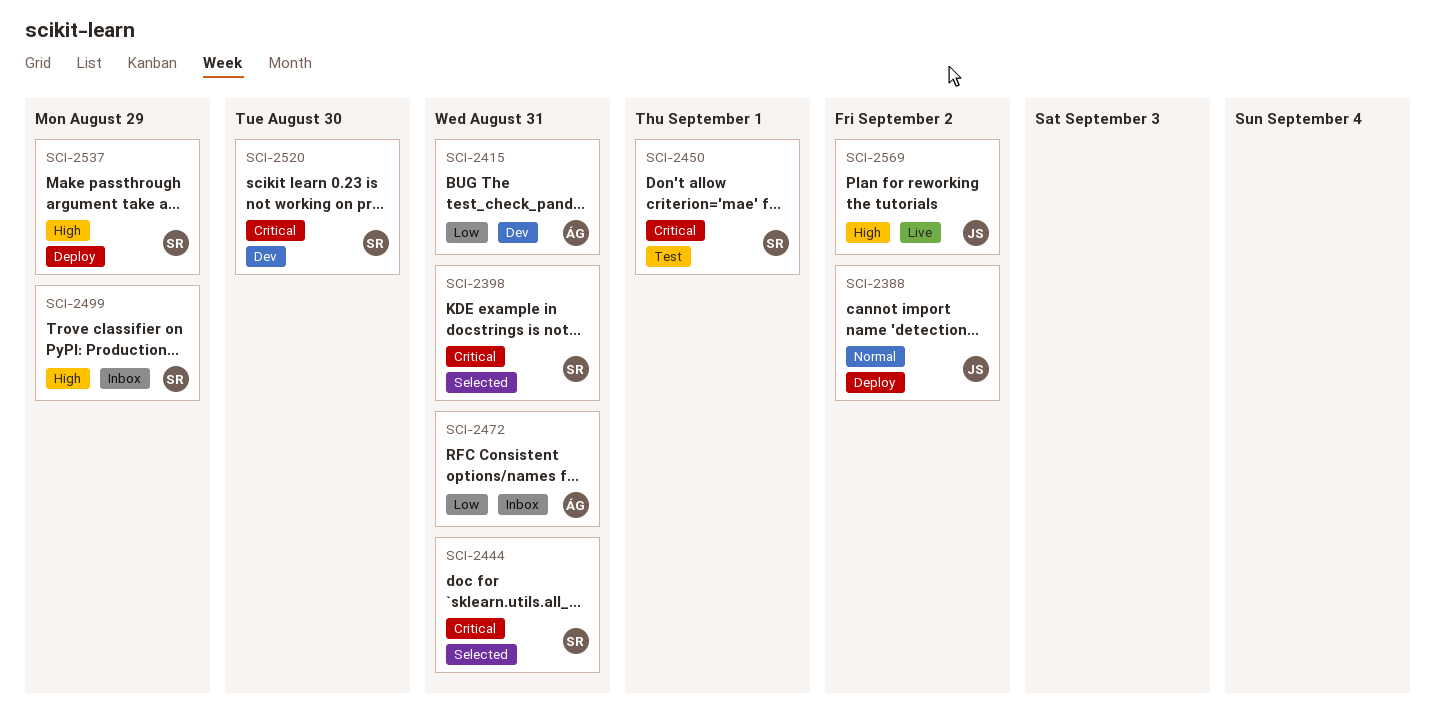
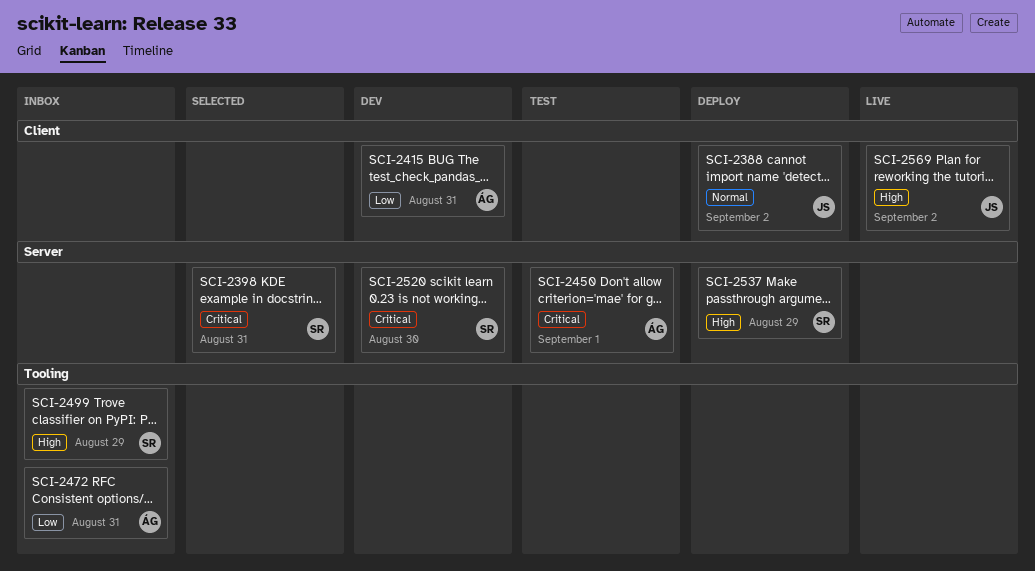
SCI-2444: present -> none
SCI-2450, owner: SR -> ÁG

